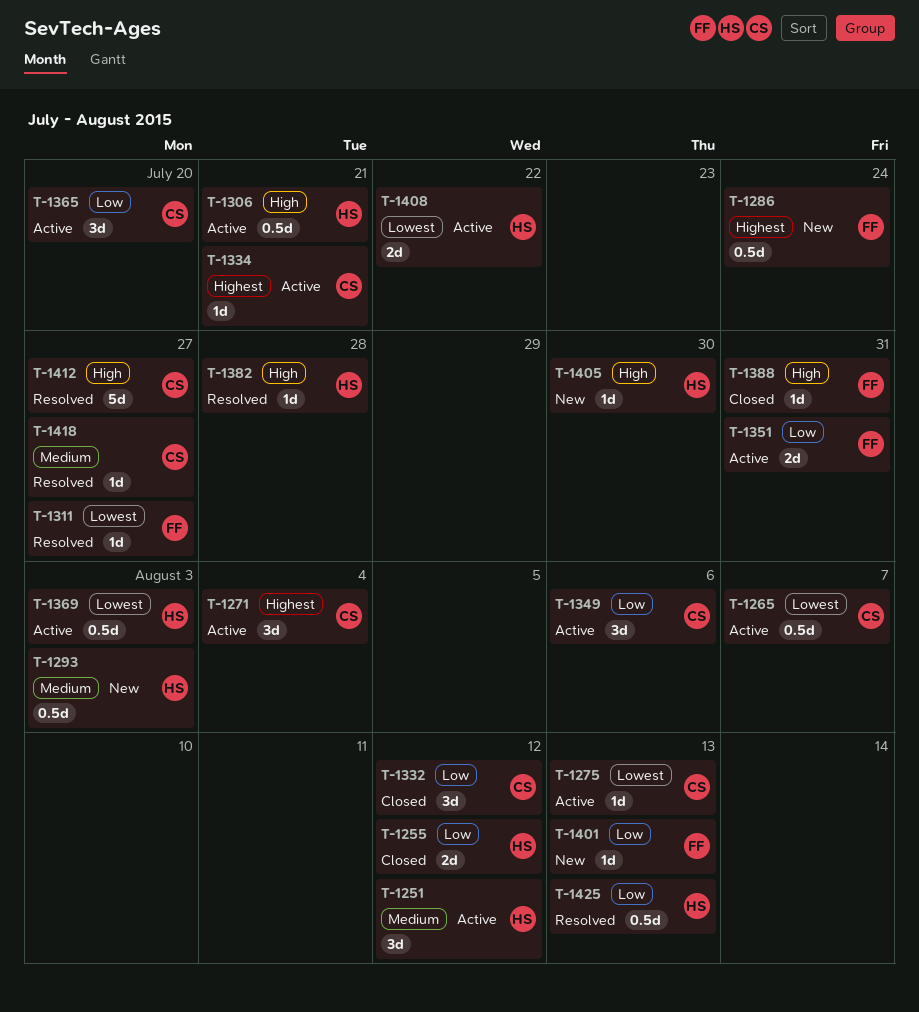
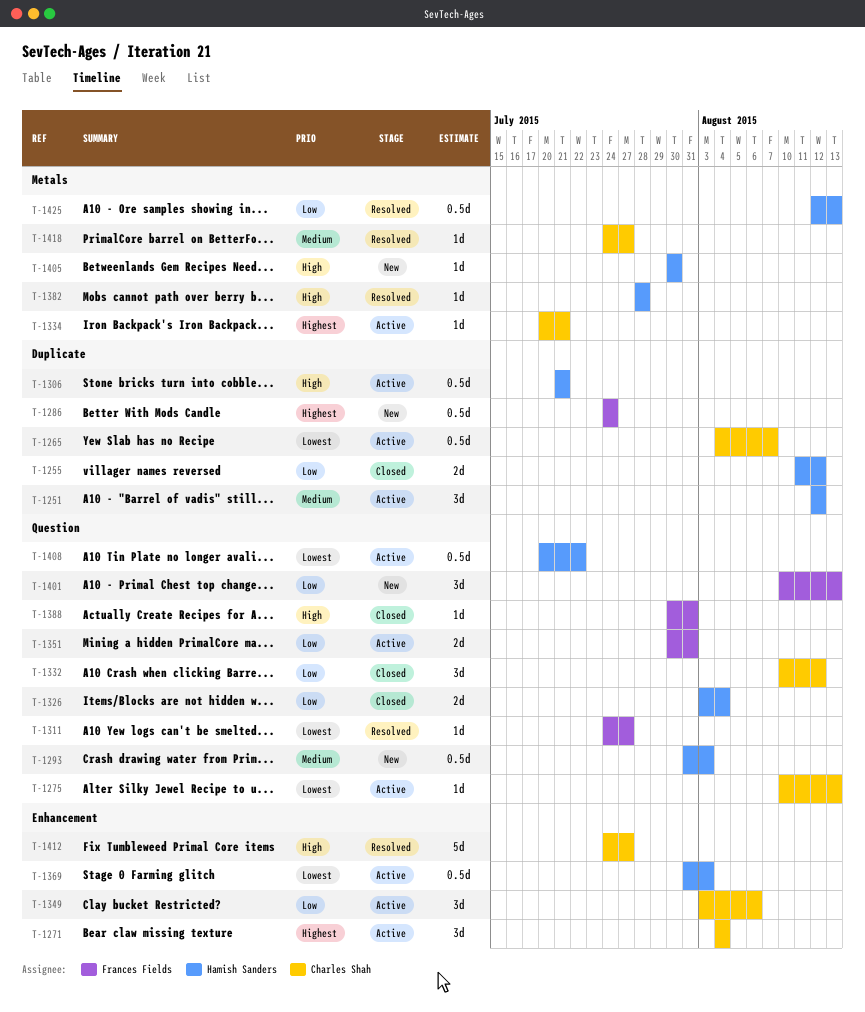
T-1326: none -> present
T-1365: present -> none
T-1401, estimate: 1d -> 3d
T-1408, estimate: 2d -> 0.5d

